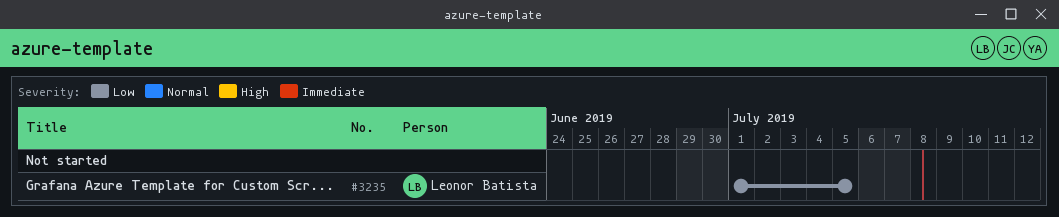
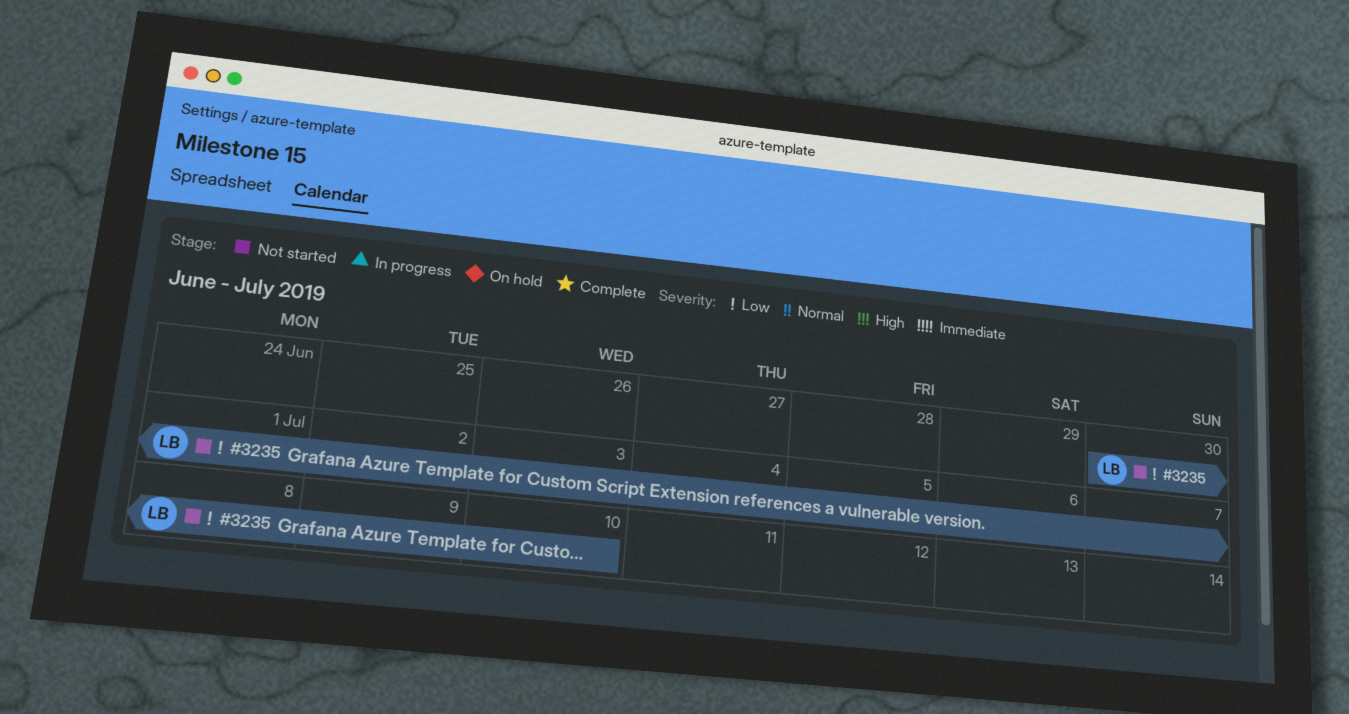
#3235, start: Jul 1 -> Jun 30
#3235, due: Jul 5 -> Jul 10

